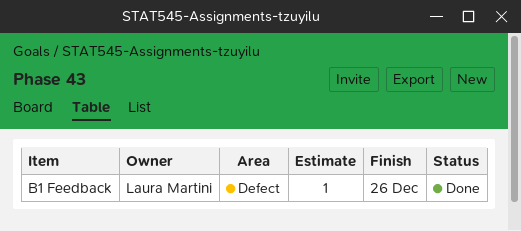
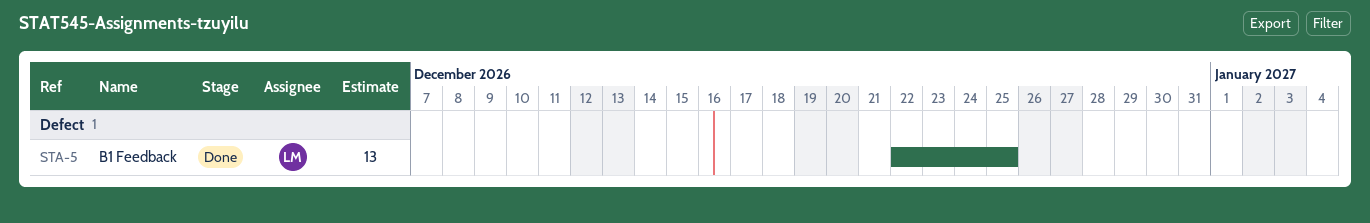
B1 Feedback, estimate: 1 -> 13
B1 Feedback, due: Dec 26 -> Dec 25

